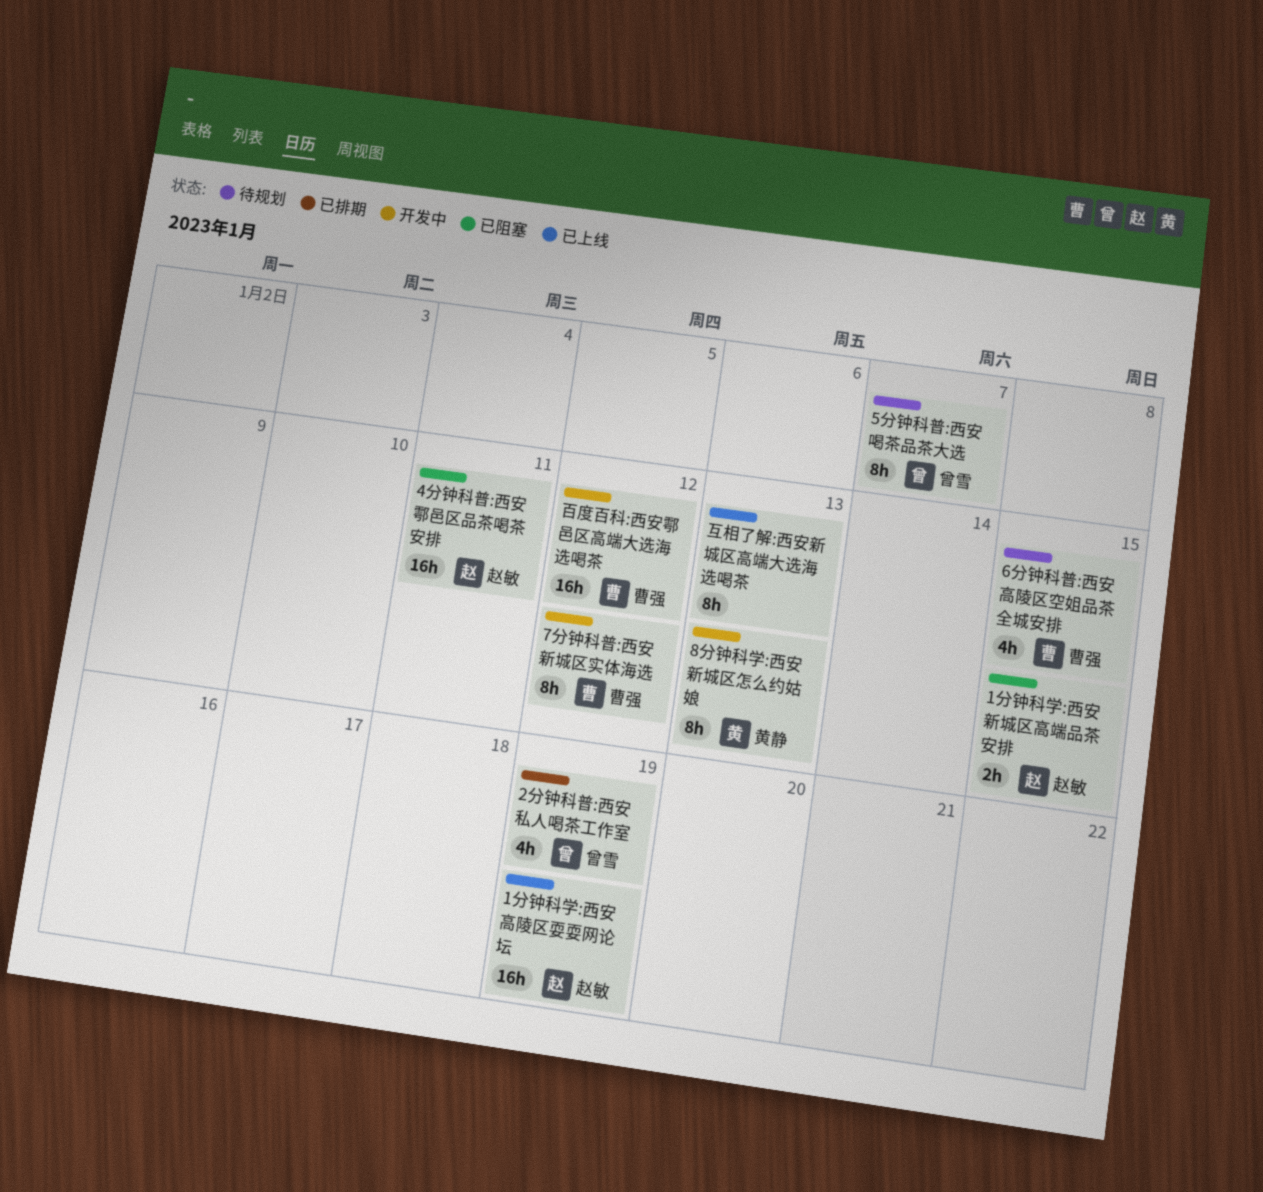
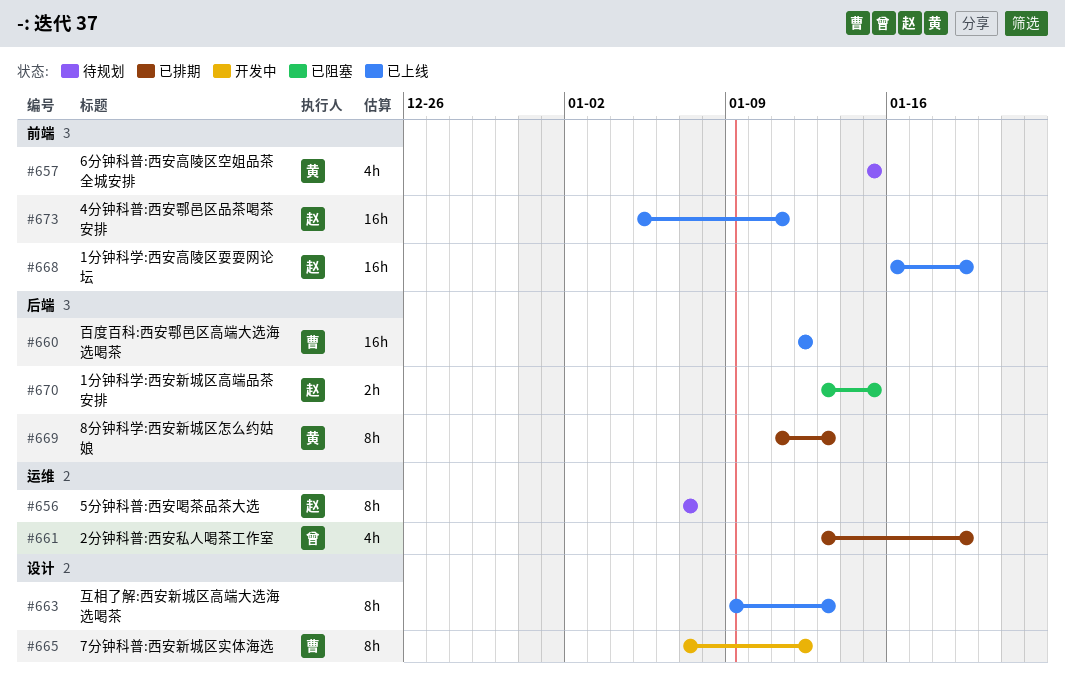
4分钟科普:西安鄠邑区品茶喝茶安排, status: 已阻塞 -> 已上线
5分钟科普:西安喝茶品茶大选, owner: 曾雪 -> 赵敏
6分钟科普:西安高陵区空姐品茶全城安排, owner: 曹强 -> 黄静
8分钟科学:西安新城区怎么约姑娘, status: 开发中 -> 已排期
百度百科:西安鄠邑区高端大选海选喝茶, status: 开发中 -> 已上线

